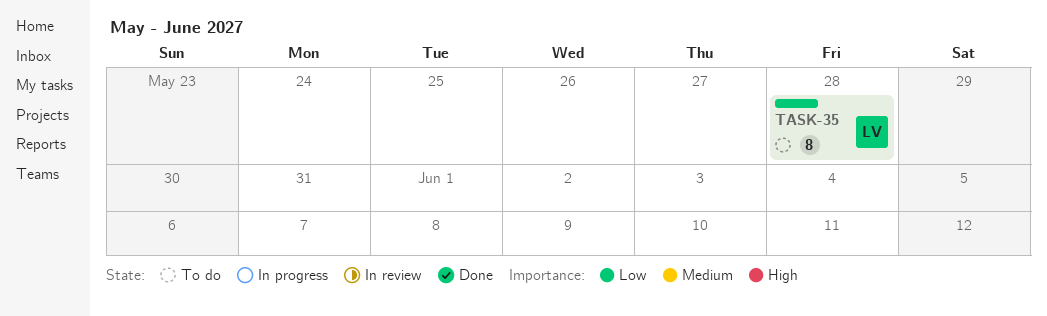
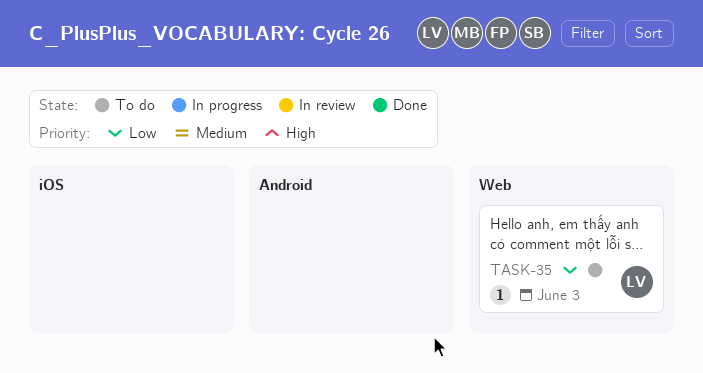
TASK-35, estimate: 8 -> 1
TASK-35, due: May 28 -> Jun 3

